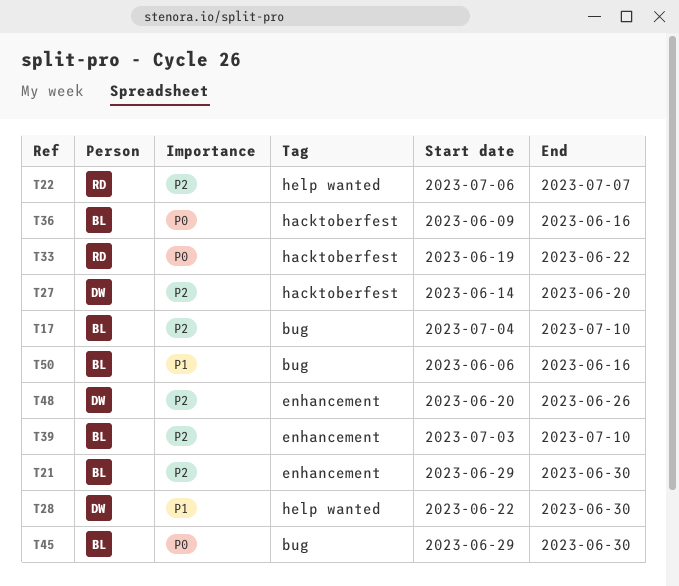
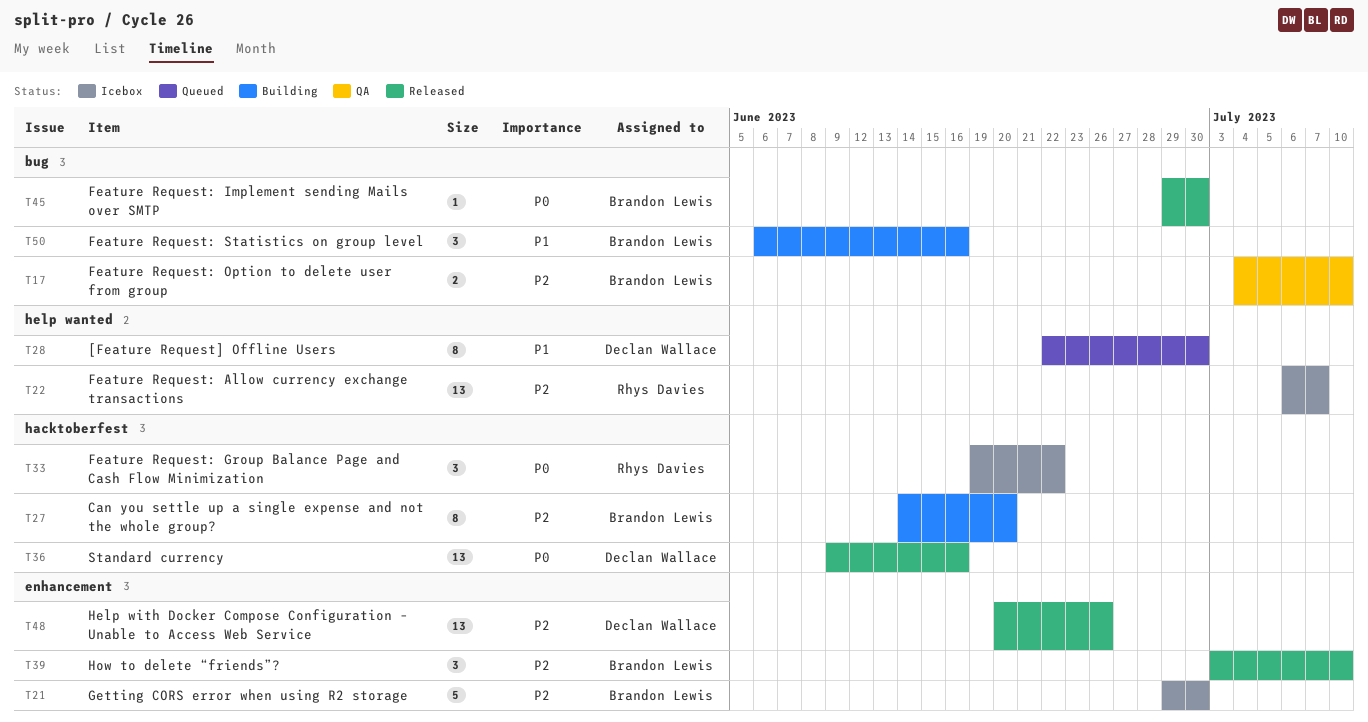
T27, owner: Declan Wallace -> Brandon Lewis
T36, owner: Brandon Lewis -> Declan Wallace

